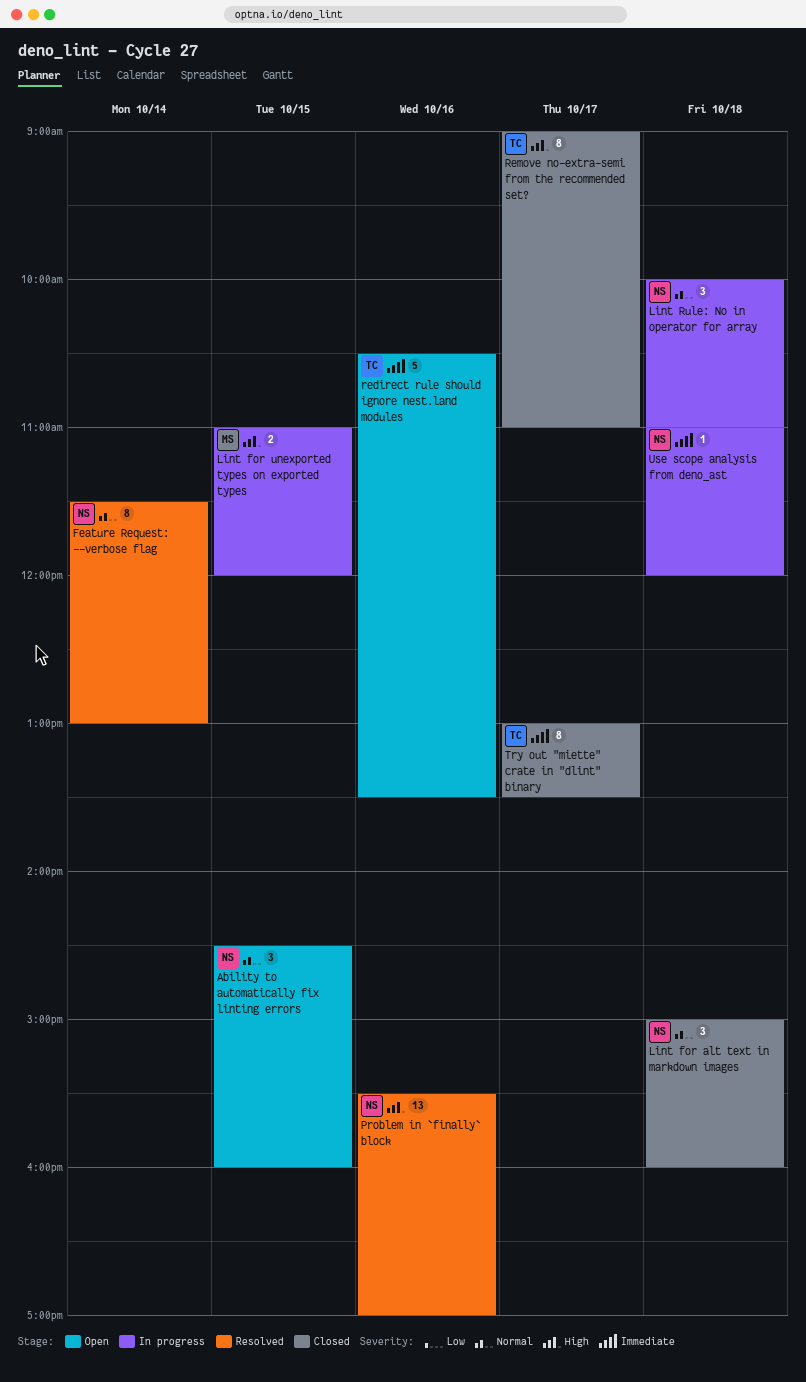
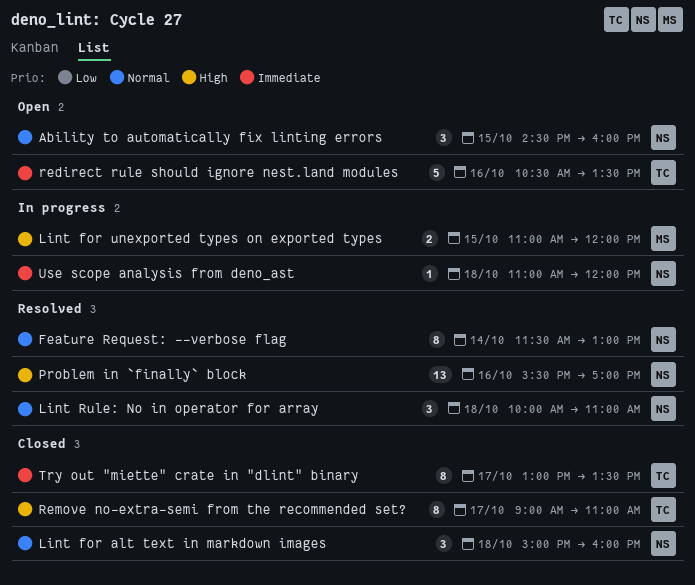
Lint Rule: No in operator for array, status: In progress -> Resolved

